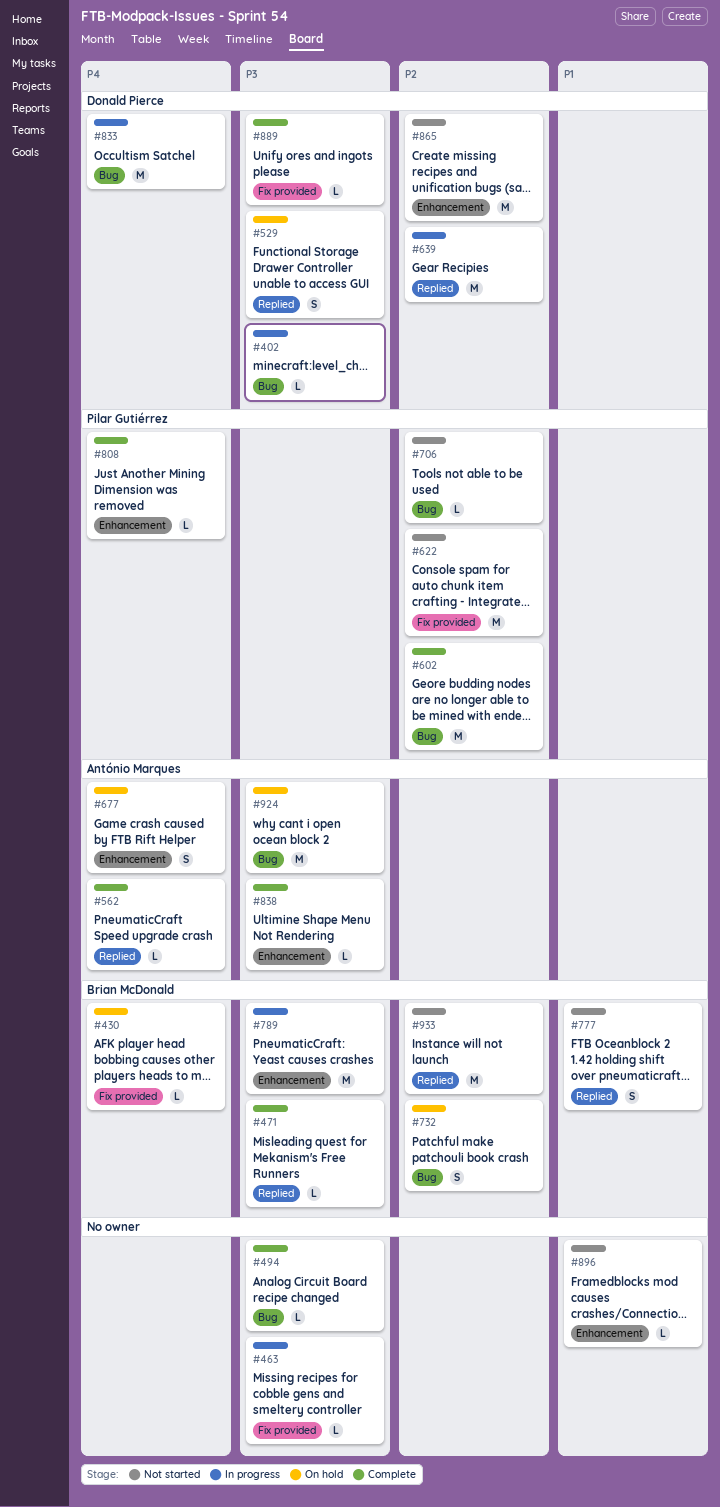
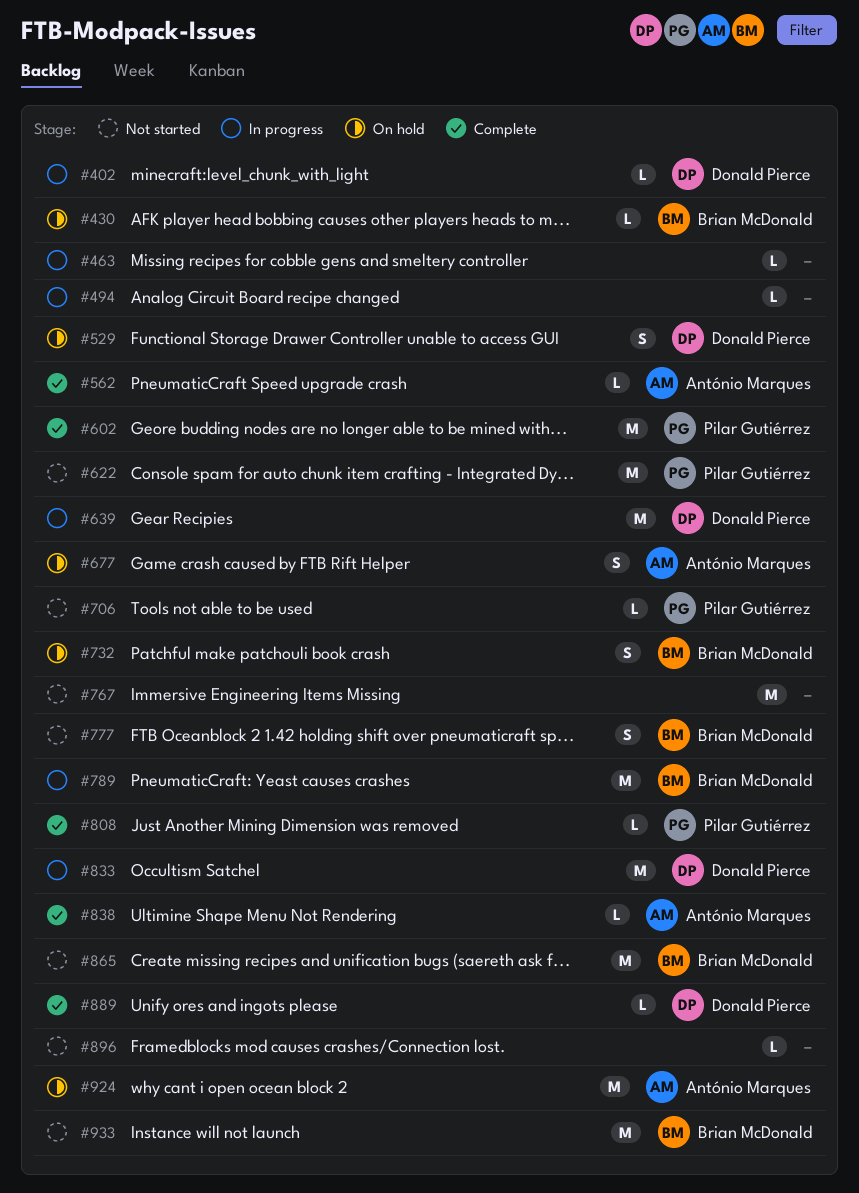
#471: present -> none
#494, status: Complete -> In progress
#767: none -> present
#865, owner: Donald Pierce -> Brian McDonald

